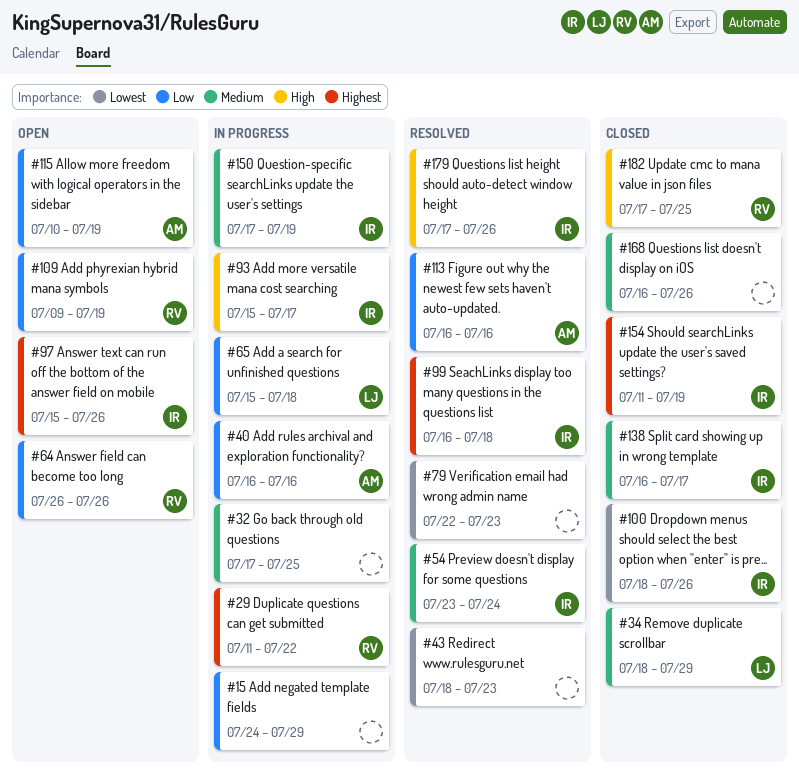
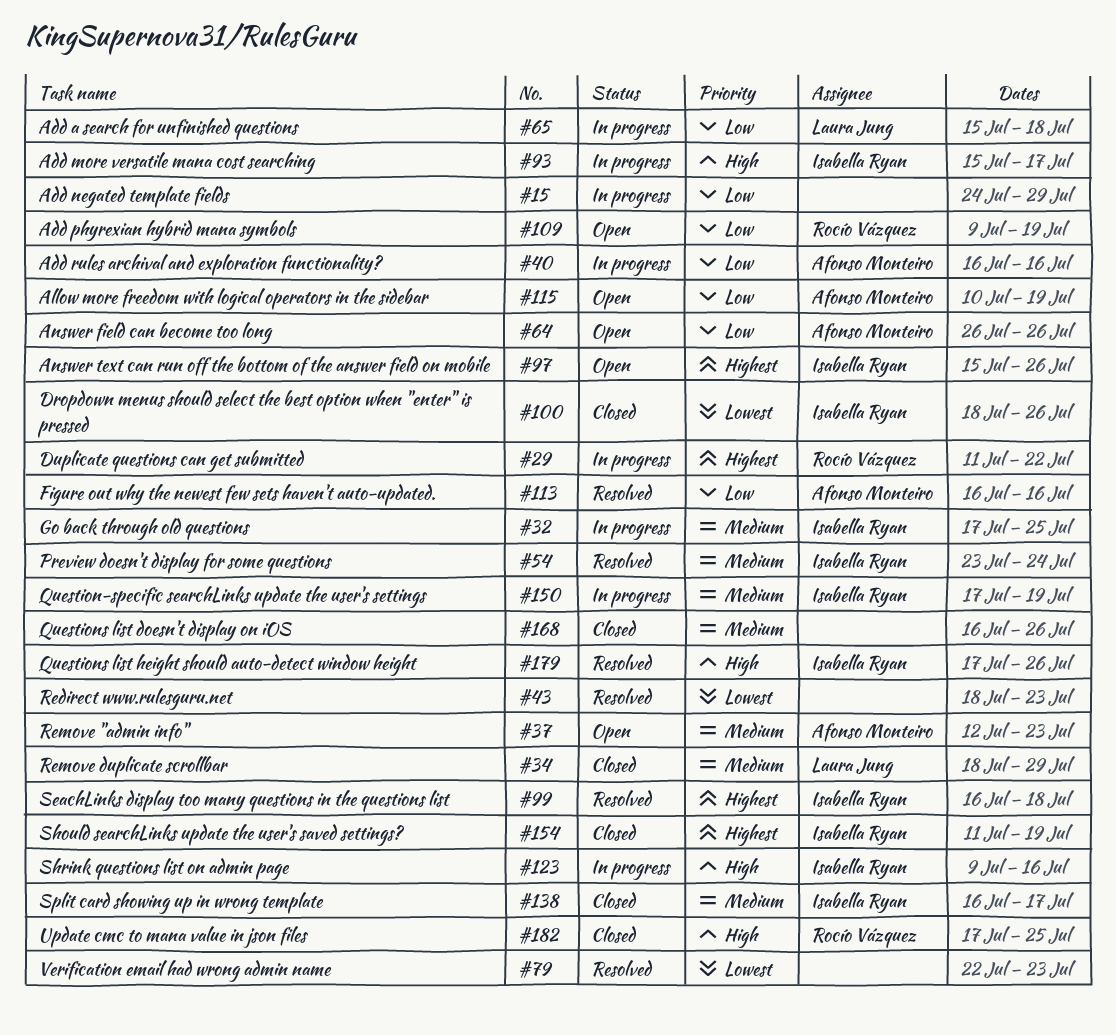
#32, owner: none -> Isabella Ryan
#37: none -> present
#64, owner: Rocío Vázquez -> Afonso Monteiro
#123: none -> present

